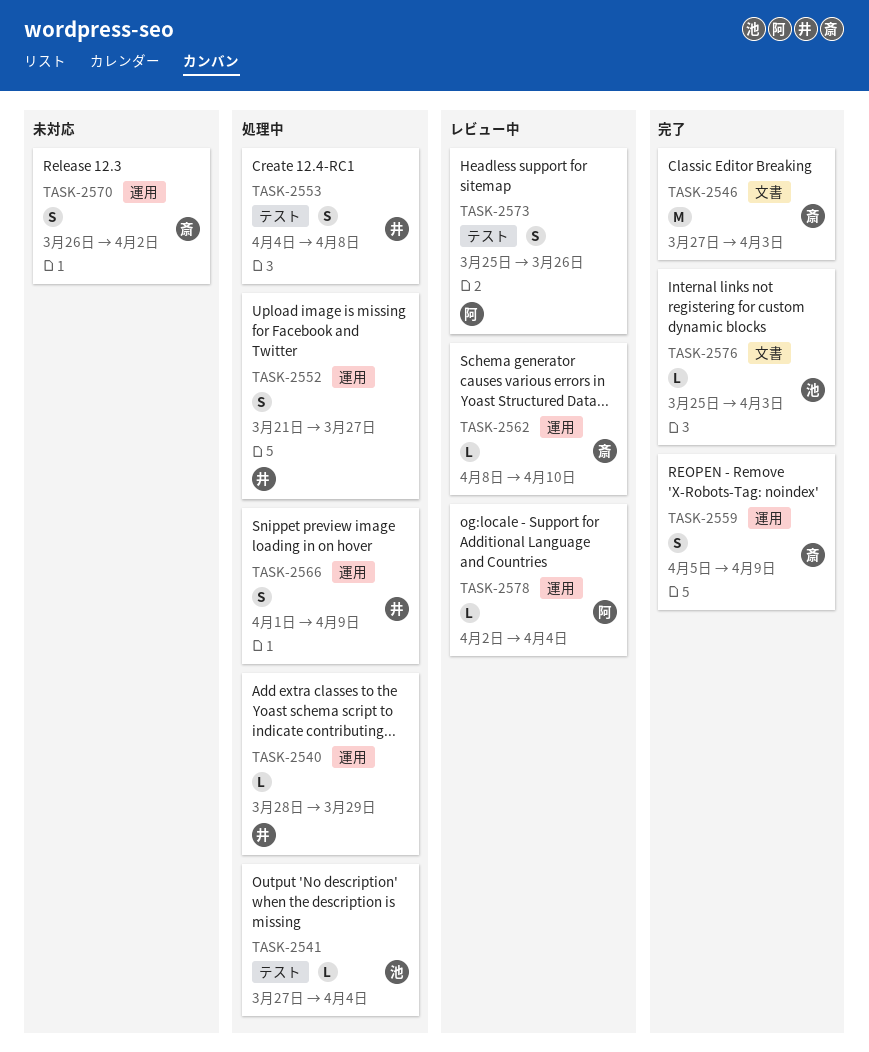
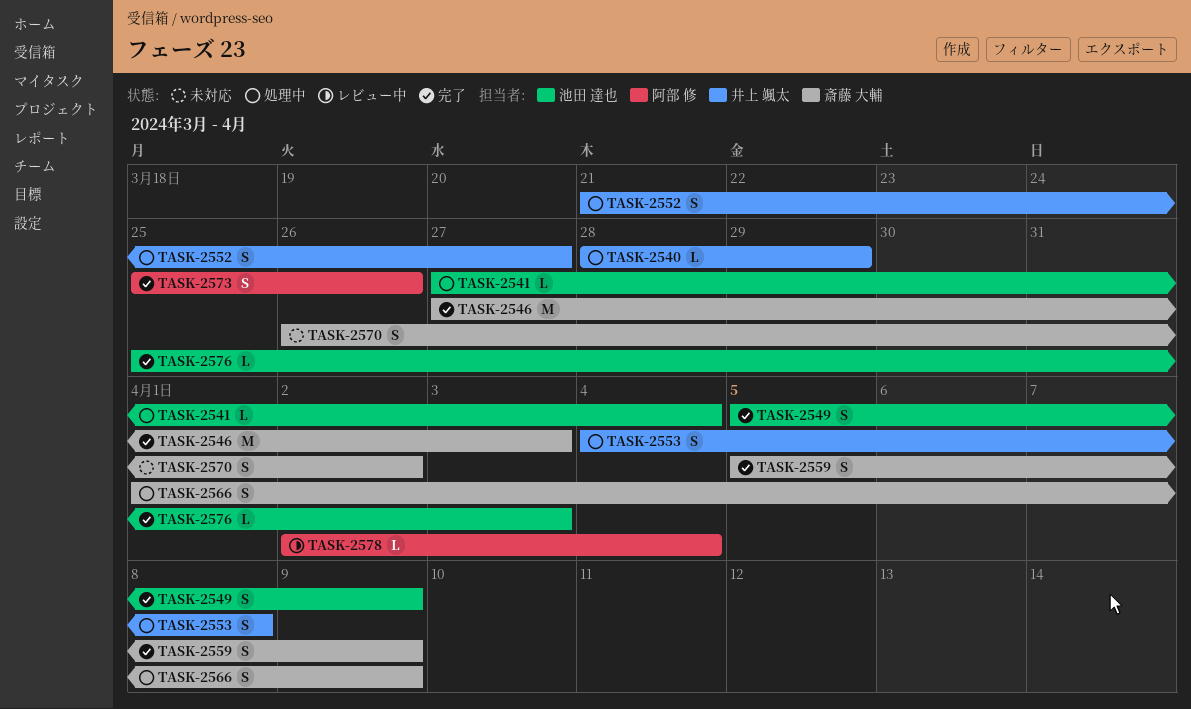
TASK-2549: none -> present
TASK-2562: present -> none
TASK-2566, owner: 井上 颯太 -> 斎藤 大輔
TASK-2573, status: レビュー中 -> 完了

